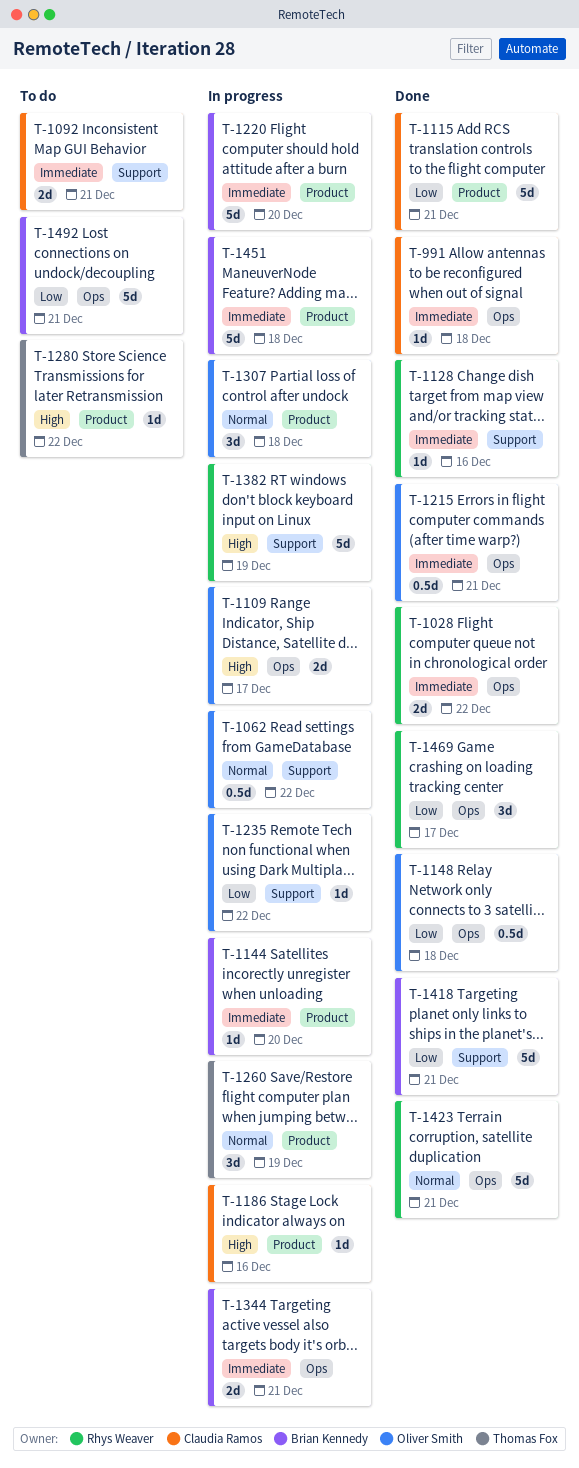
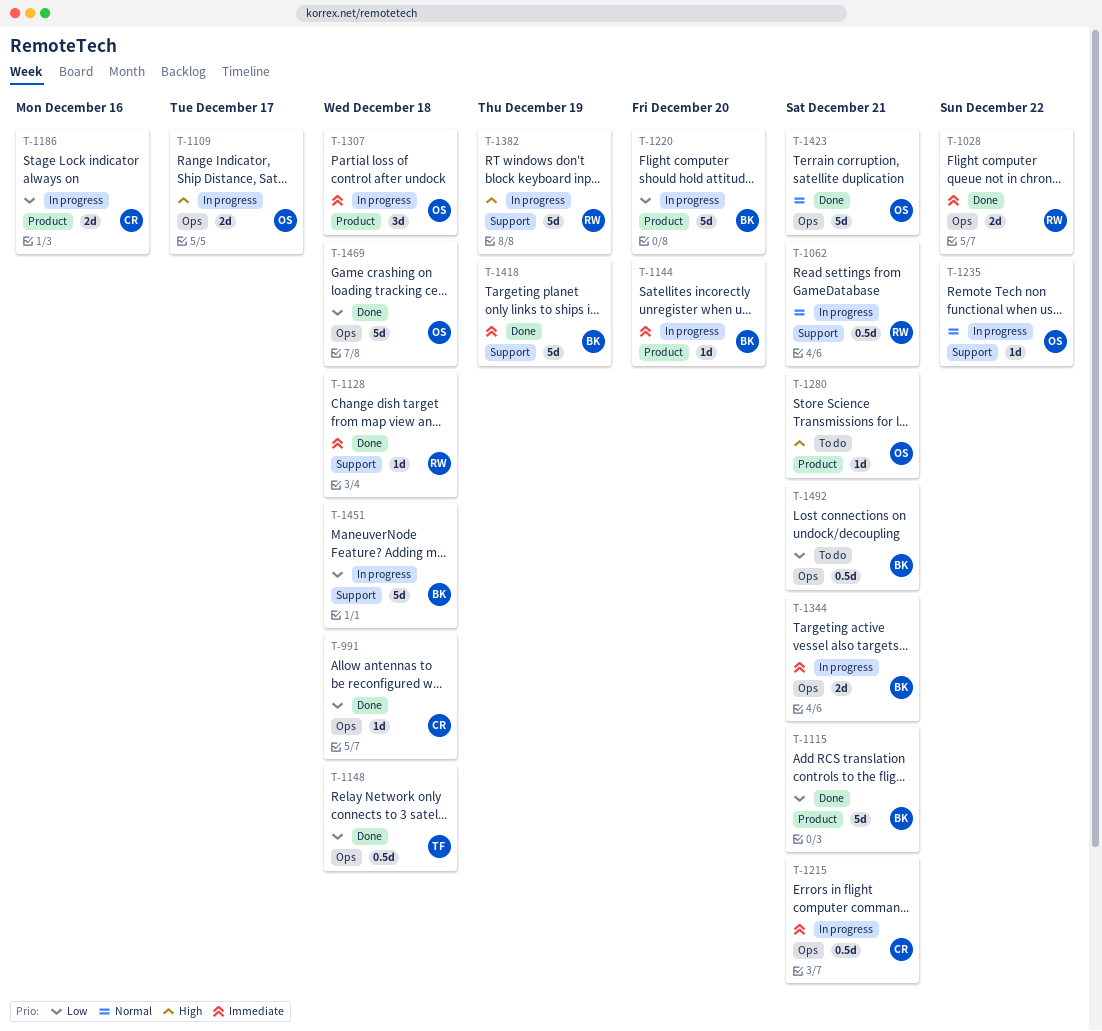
T-991, priority: Immediate -> Low
T-1062, owner: Oliver Smith -> Rhys Weaver
T-1062, due: Dec 22 -> Dec 21
T-1092: present -> none
T-1115, owner: Claudia Ramos -> Brian Kennedy
T-1128, due: Dec 16 -> Dec 18
T-1148, owner: Oliver Smith -> Thomas Fox
T-1186, priority: High -> Low
T-1186, estimate: 1d -> 2d
T-1215, status: Done -> In progress
T-1215, owner: Oliver Smith -> Claudia Ramos
T-1220, priority: Immediate -> Low
T-1235, priority: Low -> Normal
T-1260: present -> none
T-1280, owner: Thomas Fox -> Oliver Smith
T-1280, due: Dec 22 -> Dec 21
T-1307, priority: Normal -> Immediate
T-1418, priority: Low -> Immediate
T-1418, due: Dec 21 -> Dec 19
T-1423, owner: Rhys Weaver -> Oliver Smith
T-1451, priority: Immediate -> Low
T-1451, label: Product -> Support
T-1469, owner: Rhys Weaver -> Oliver Smith
T-1469, estimate: 3d -> 5d
T-1469, due: Dec 17 -> Dec 18
T-1492, estimate: 5d -> 0.5d

